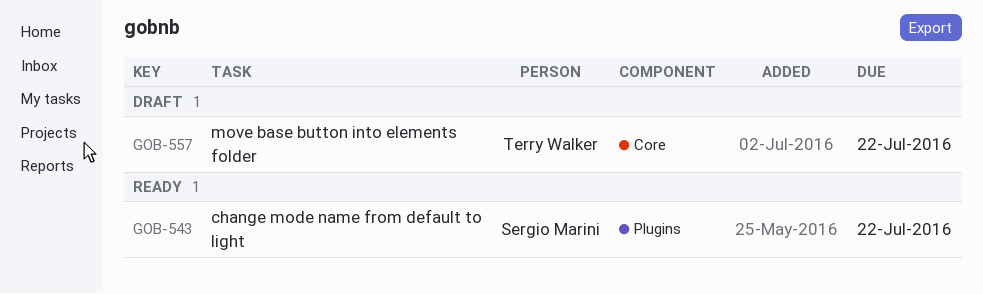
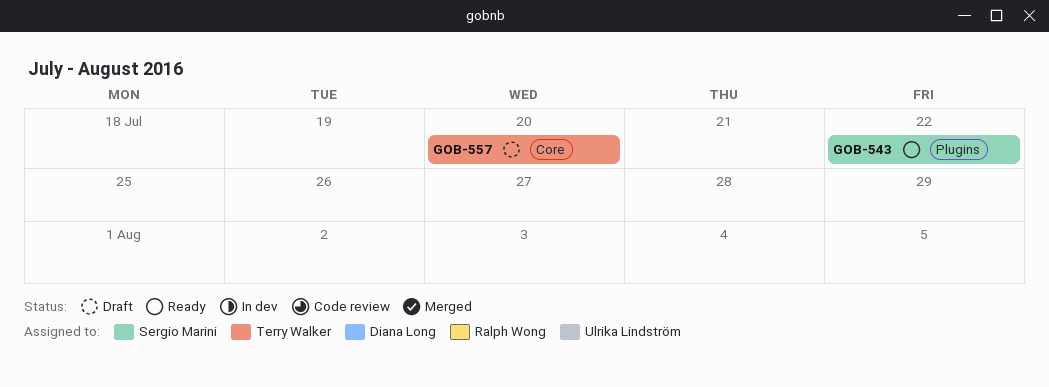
GOB-557, due: Jul 22 -> Jul 20

